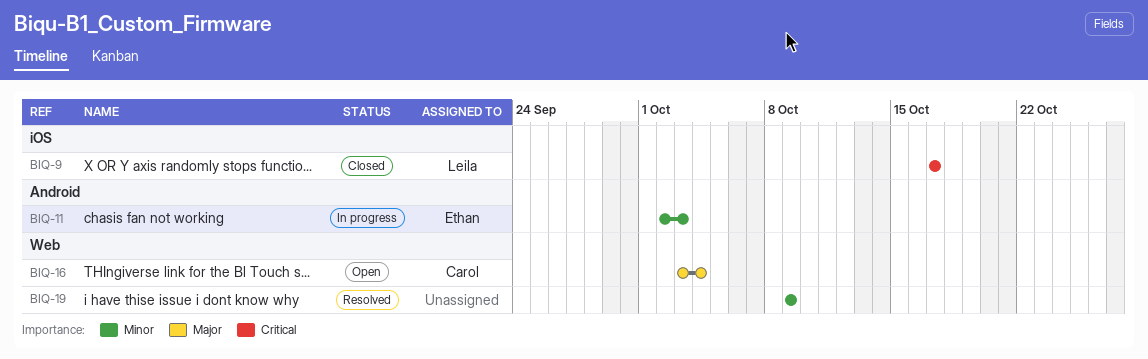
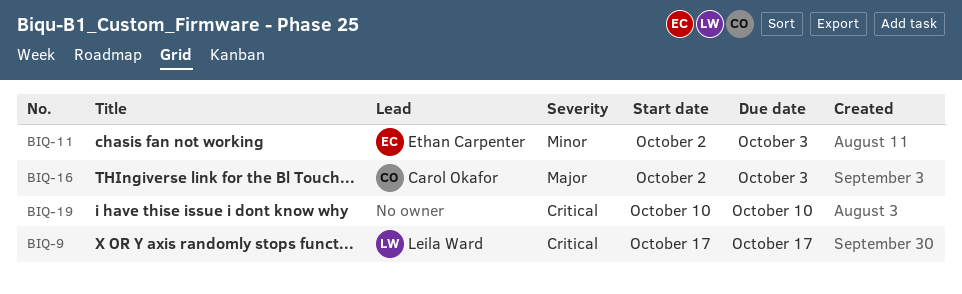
BIQ-16, start: Oct 3 -> Oct 2
BIQ-16, due: Oct 4 -> Oct 3
BIQ-19, priority: Minor -> Critical
BIQ-19, start: Oct 9 -> Oct 10
BIQ-19, due: Oct 9 -> Oct 10

